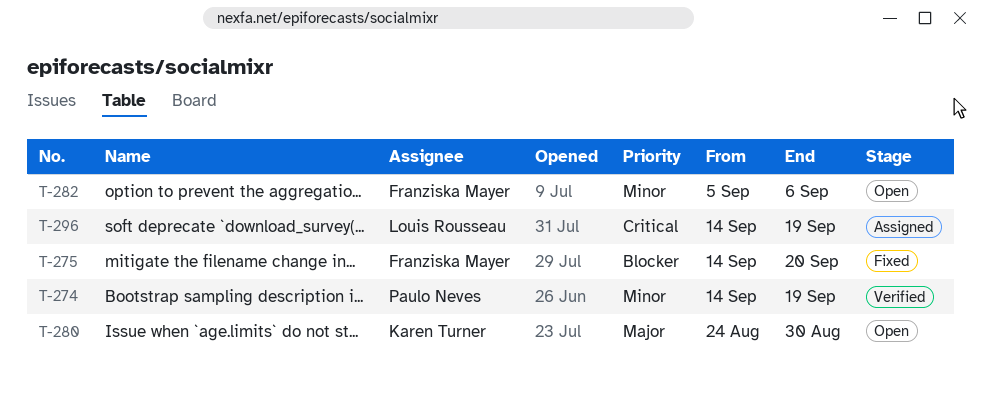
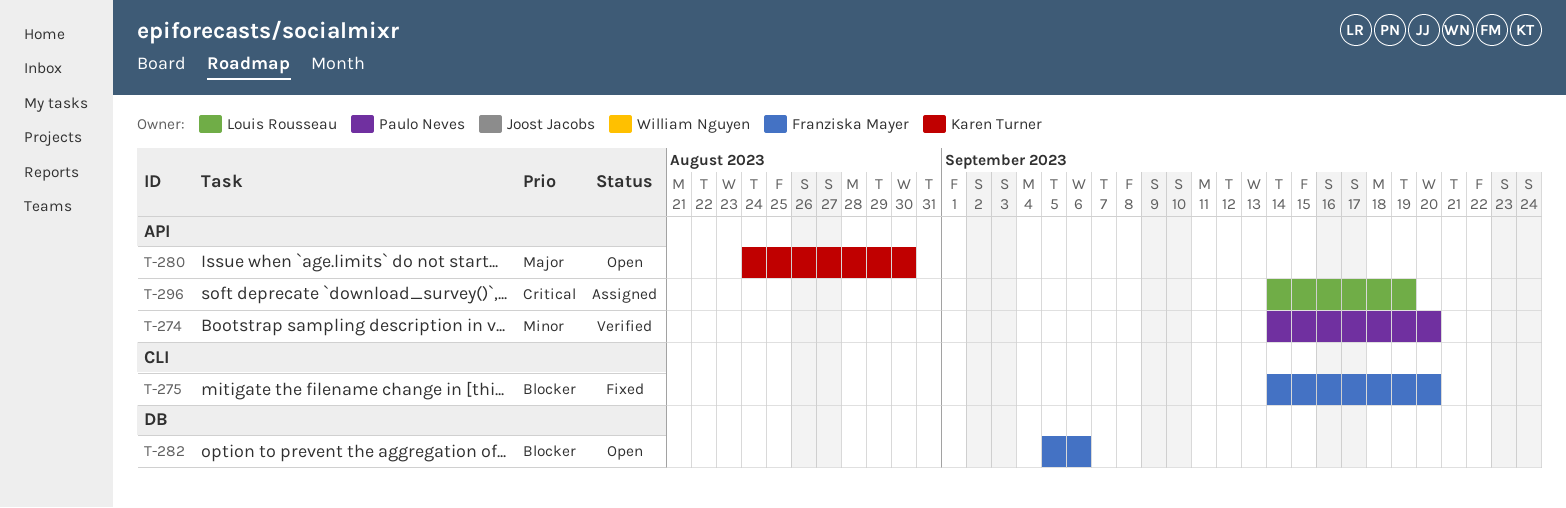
T-274, due: Sep 19 -> Sep 20
T-282, priority: Minor -> Blocker

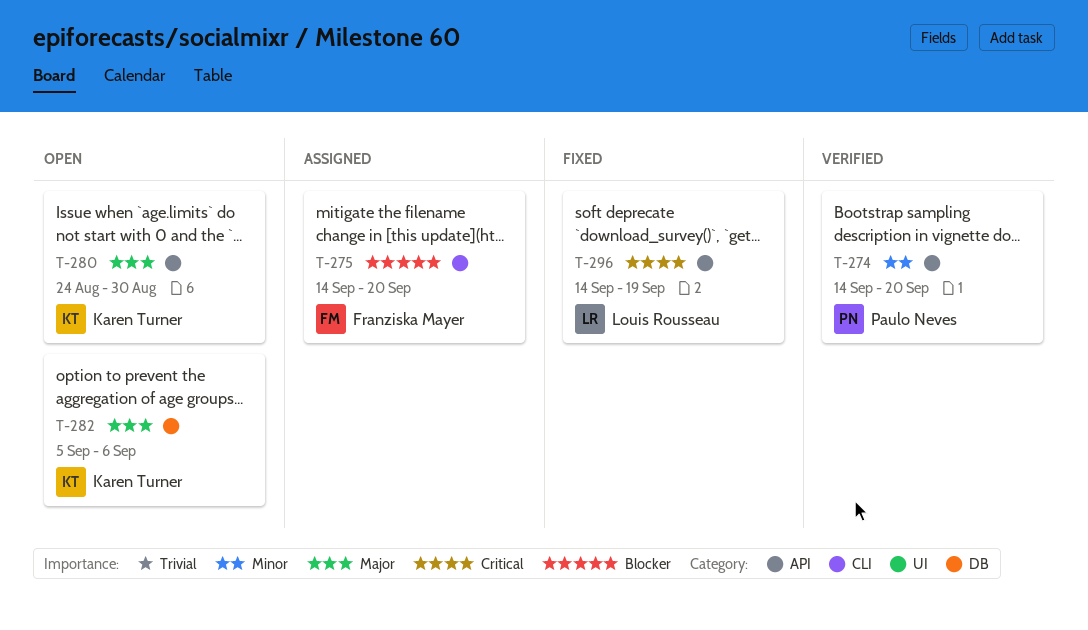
T-275, status: Fixed -> Assigned
T-282, owner: Franziska Mayer -> Karen Turner
T-282, priority: Blocker -> Major
T-296, status: Assigned -> Fixed

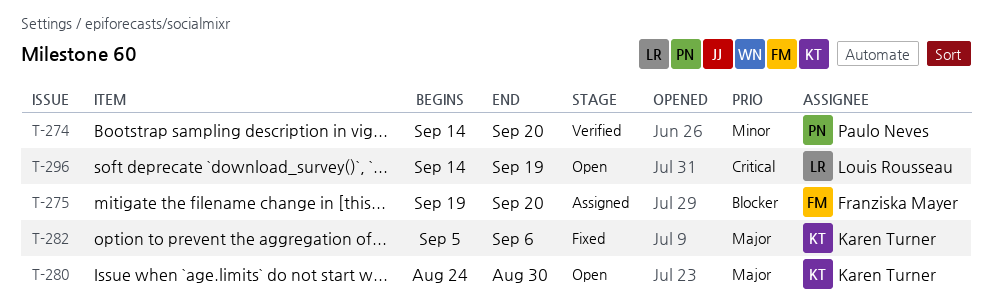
T-275, start: Sep 14 -> Sep 19
T-282, status: Open -> Fixed
T-296, status: Fixed -> Open

